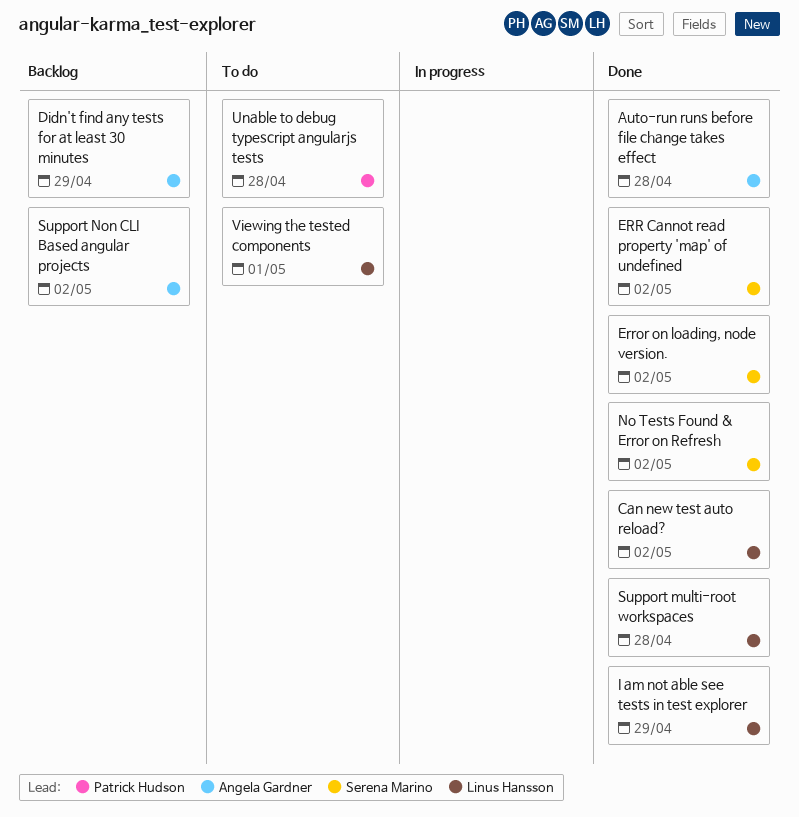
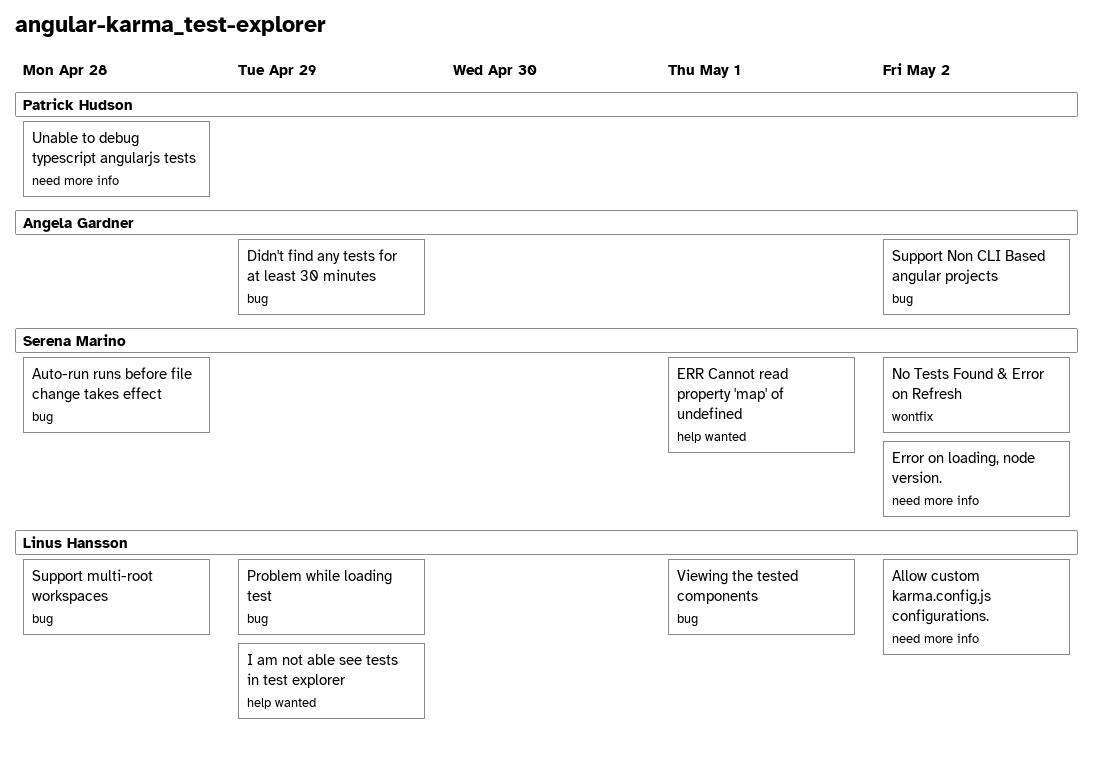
Allow custom karma.config.js configurations.: none -> present
Auto-run runs before file change takes effect, owner: Angela Gardner -> Serena Marino
Can new test auto reload?: present -> none
ERR Cannot read property 'map' of undefined, due: May 2 -> May 1
Problem while loading test: none -> present

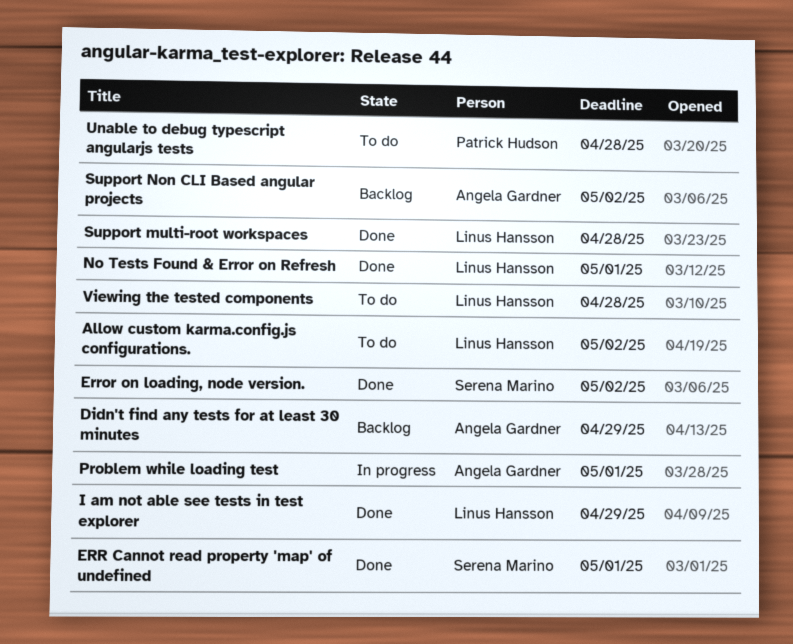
Auto-run runs before file change takes effect: present -> none
No Tests Found & Error on Refresh, owner: Serena Marino -> Linus Hansson
No Tests Found & Error on Refresh, due: May 2 -> May 1
Problem while loading test, owner: Linus Hansson -> Angela Gardner
Problem while loading test, due: Apr 29 -> May 1
Viewing the tested components, due: May 1 -> Apr 28

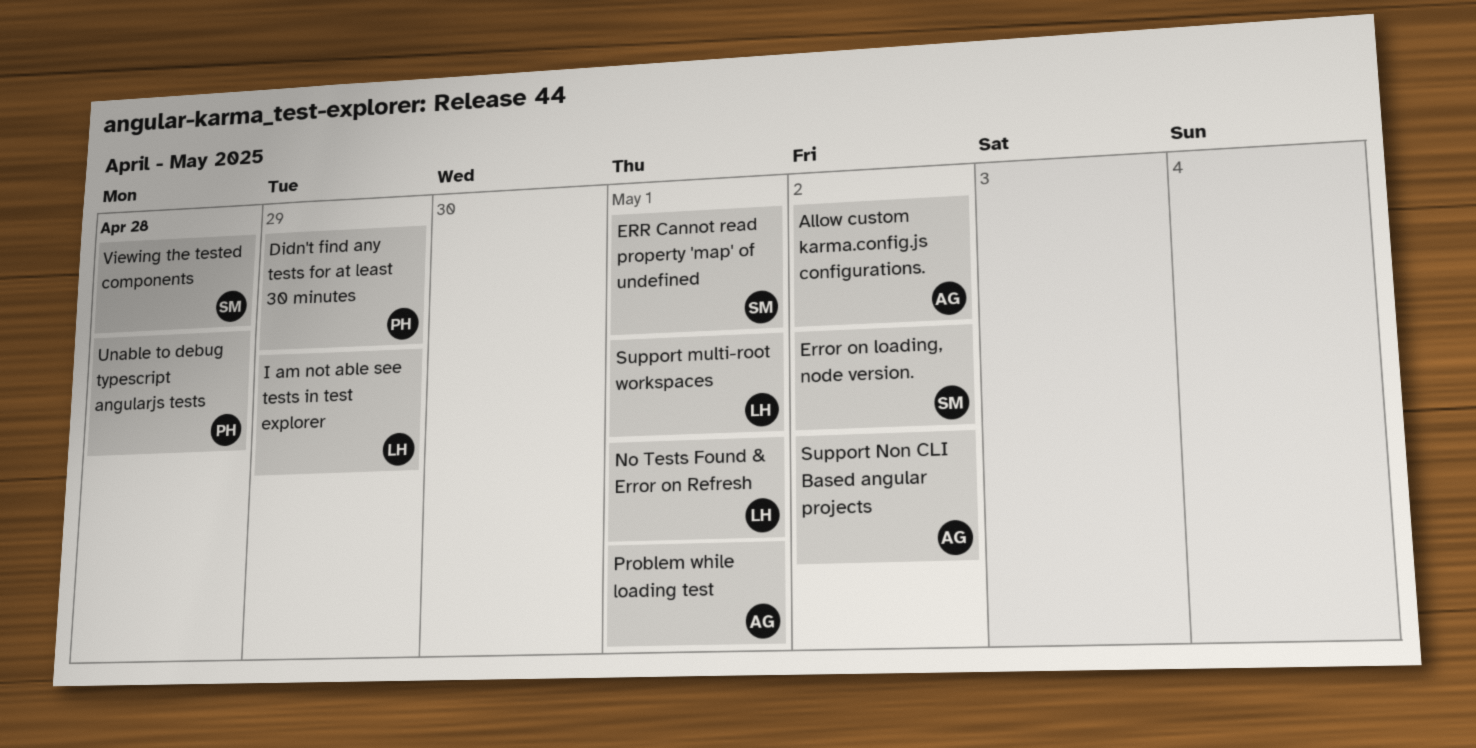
Allow custom karma.config.js configurations., owner: Linus Hansson -> Angela Gardner
Didn't find any tests for at least 30 minutes, owner: Angela Gardner -> Patrick Hudson
Support multi-root workspaces, due: Apr 28 -> May 1
Viewing the tested components, owner: Linus Hansson -> Serena Marino

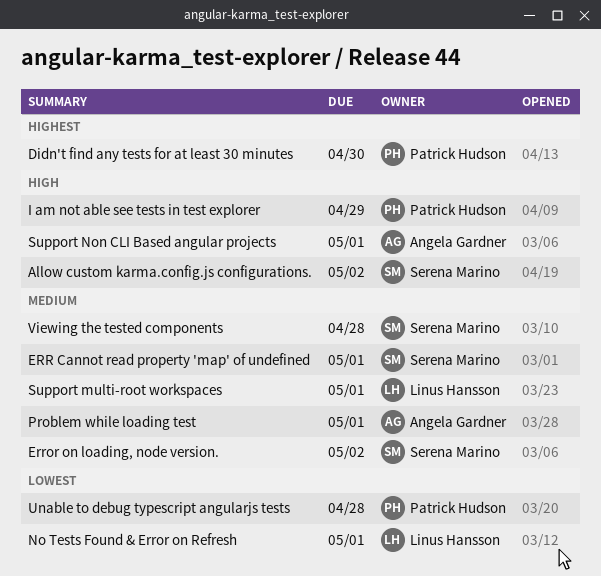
Allow custom karma.config.js configurations., owner: Angela Gardner -> Serena Marino
Didn't find any tests for at least 30 minutes, due: Apr 29 -> Apr 30
I am not able see tests in test explorer, owner: Linus Hansson -> Patrick Hudson
Support Non CLI Based angular projects, due: May 2 -> May 1

